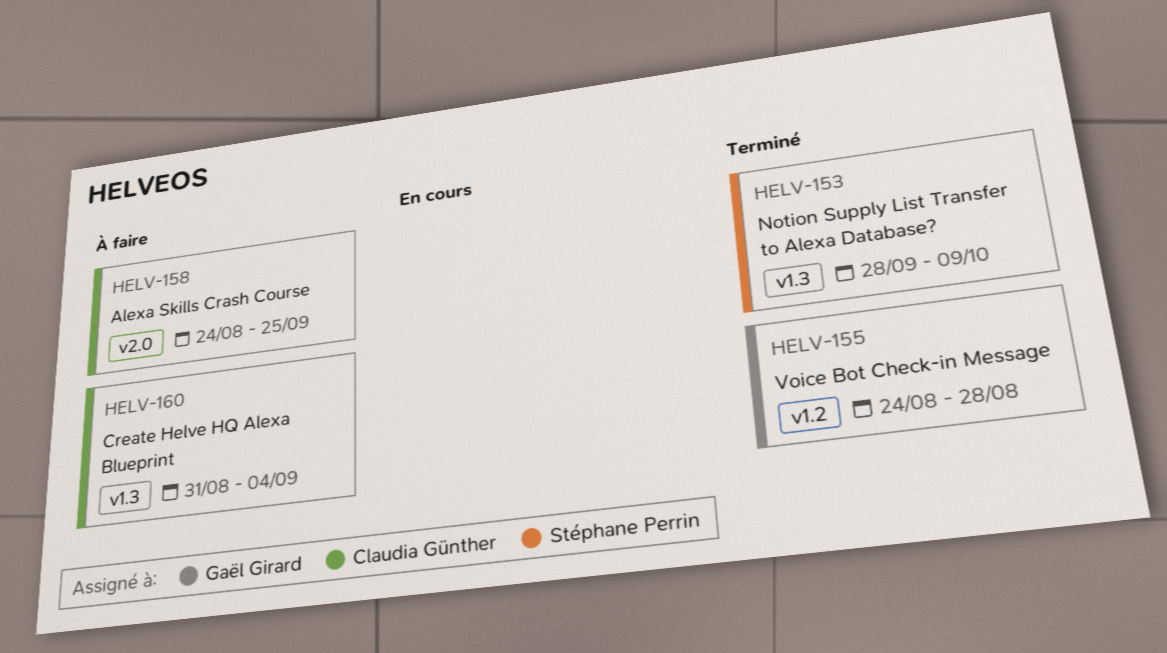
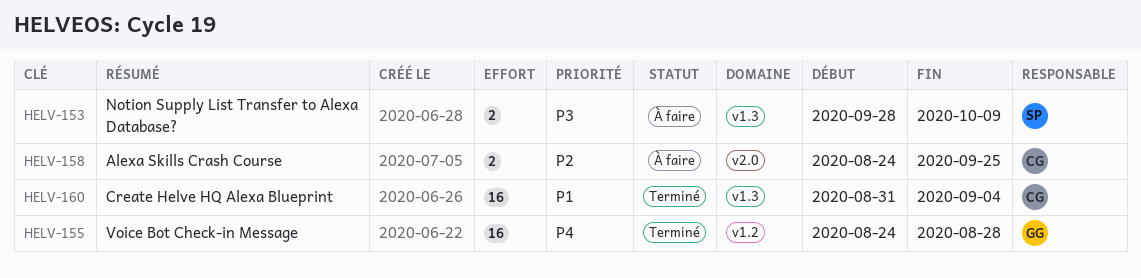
HELV-153, status: Terminé -> À faire
HELV-160, status: À faire -> Terminé

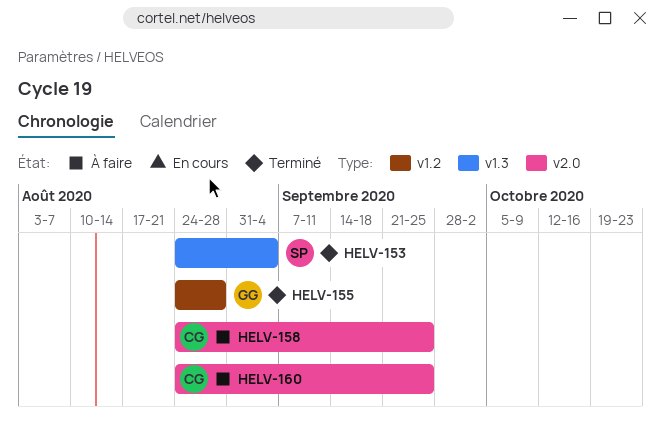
HELV-153, status: À faire -> Terminé
HELV-153, start: Sep 28 -> Aug 24
HELV-153, due: Oct 9 -> Sep 4
HELV-160, status: Terminé -> À faire
HELV-160, label: v1.3 -> v2.0
HELV-160, start: Aug 31 -> Aug 24
HELV-160, due: Sep 4 -> Sep 25

